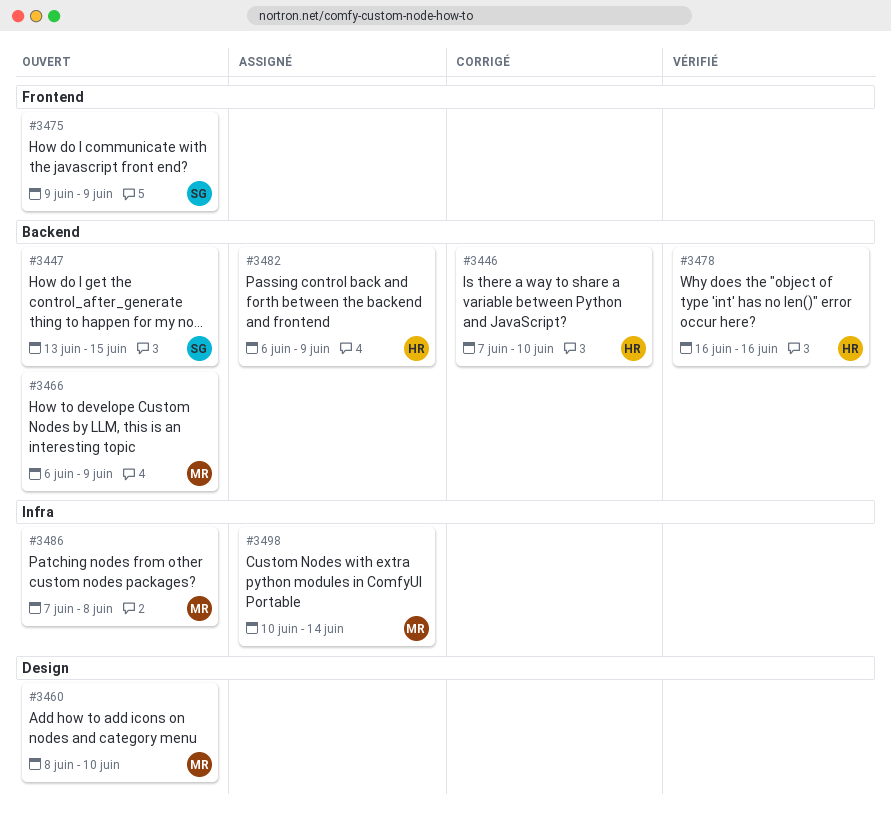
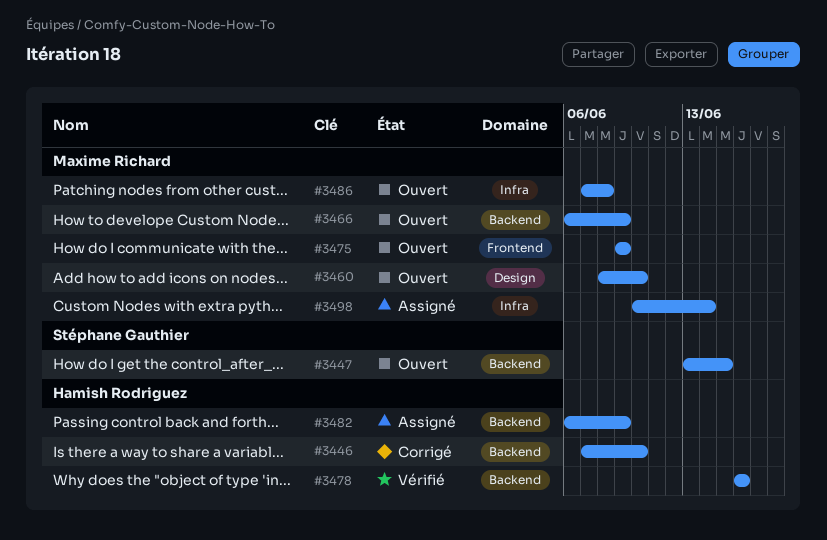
#3475, owner: Stéphane Gauthier -> Maxime Richard

